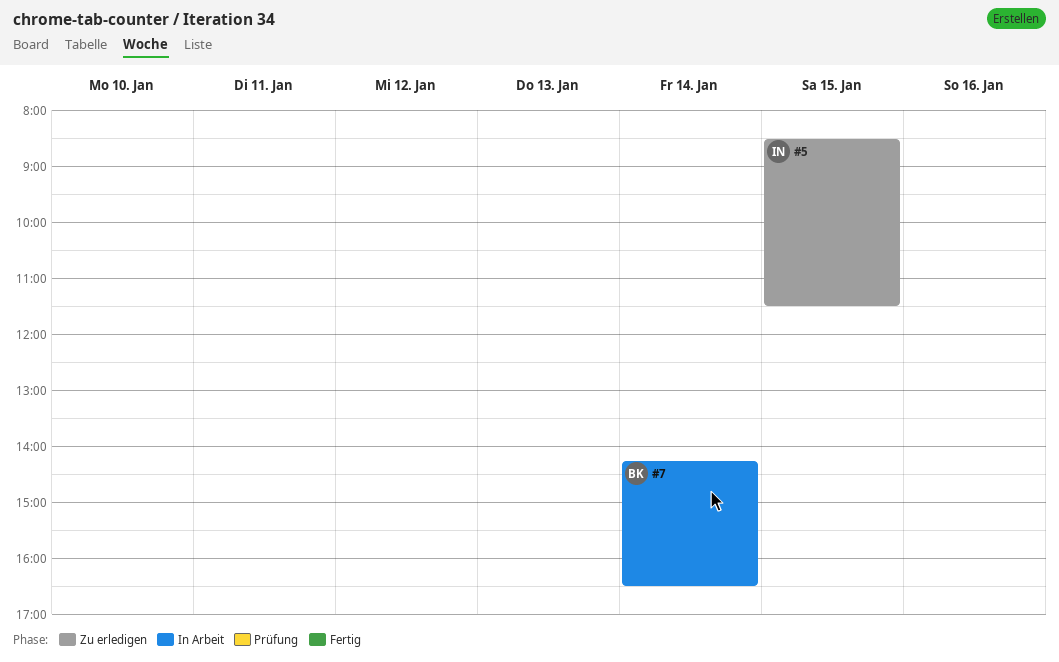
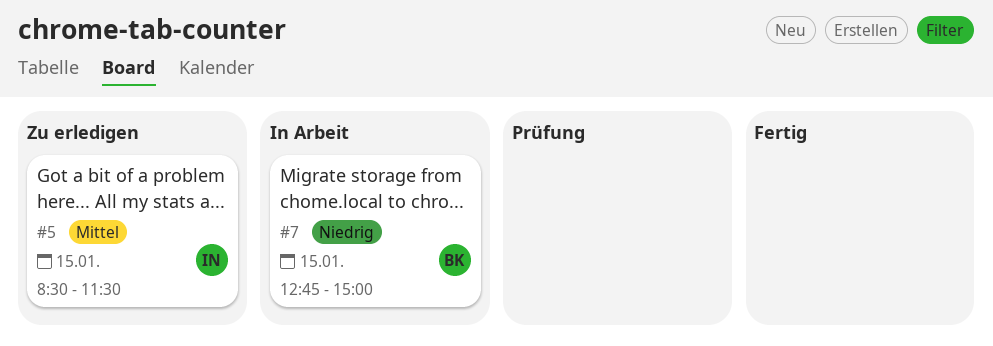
#7, day: Jan 14 -> Jan 15
#7, begins: 14:15 -> 12:45
#7, ends: 16:30 -> 15:00

